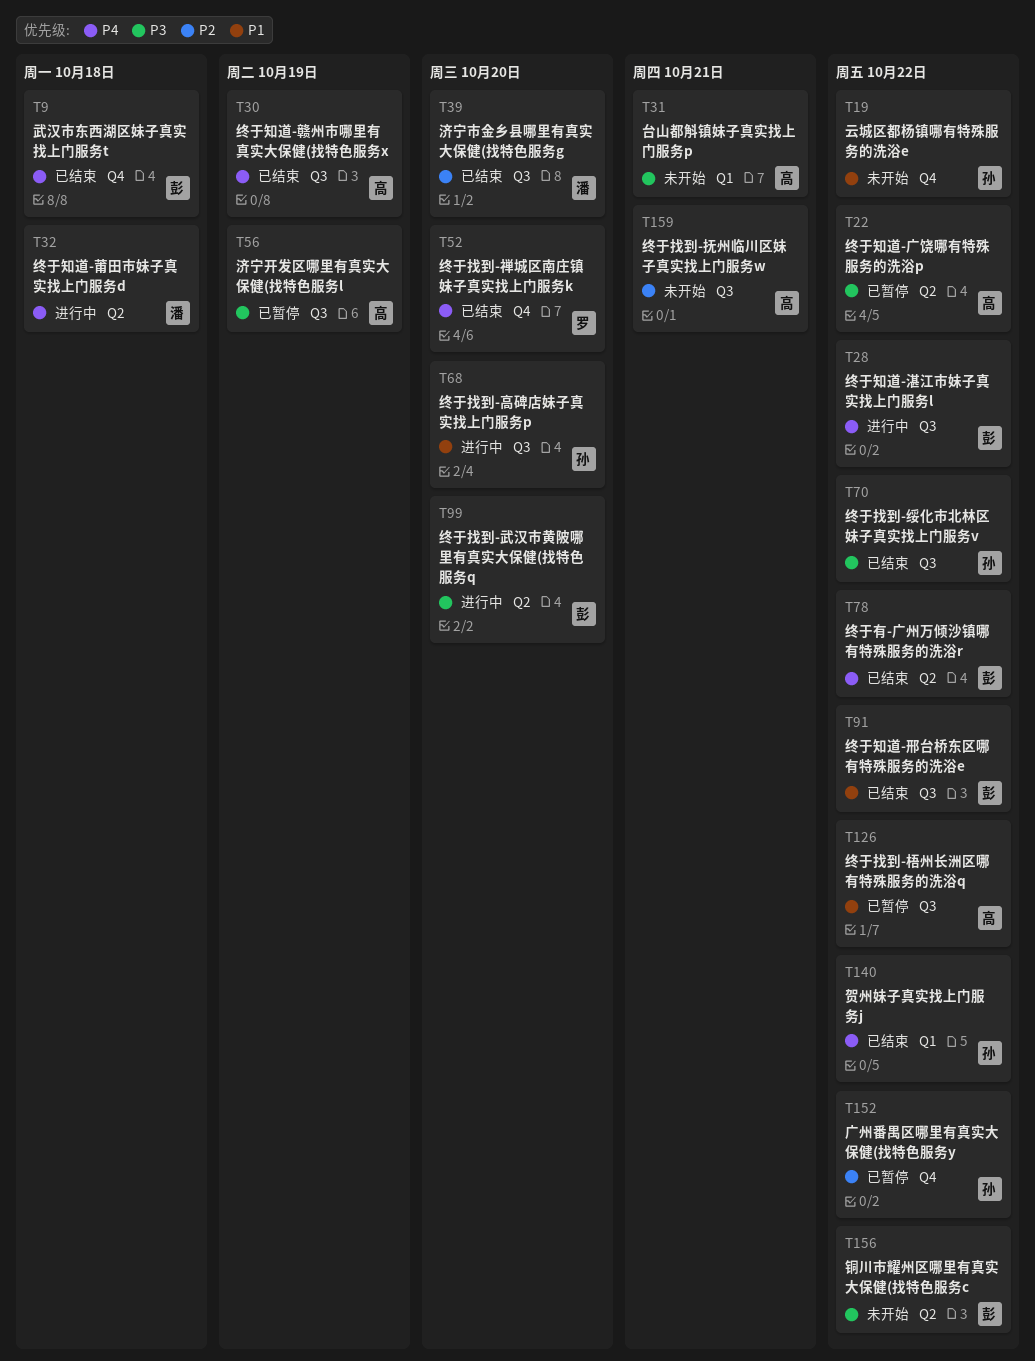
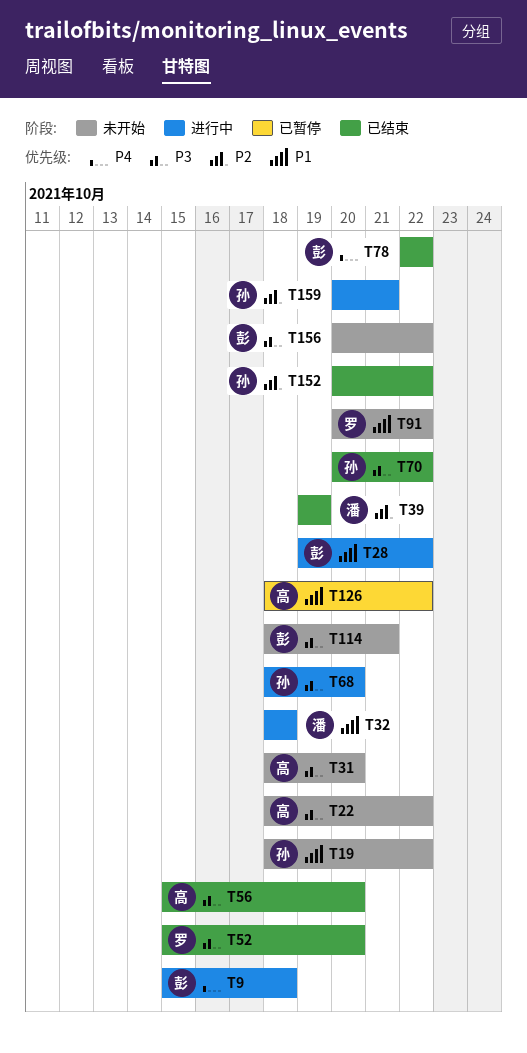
T9, status: 已结束 -> 进行中
T22, status: 已暂停 -> 未开始
T28, priority: P4 -> P1
T30: present -> none
T31, due: Oct 21 -> Oct 20
T32, priority: P4 -> P1
T39, due: Oct 20 -> Oct 19
T52, priority: P4 -> P3
T56, status: 已暂停 -> 已结束
T56, due: Oct 19 -> Oct 20
T68, priority: P1 -> P3
T91, status: 已结束 -> 未开始
T91, owner: 彭 -> 罗
T99: present -> none
T114: none -> present
T140: present -> none
T152, status: 已暂停 -> 已结束
T159, status: 未开始 -> 进行中
T159, owner: 高 -> 孙

